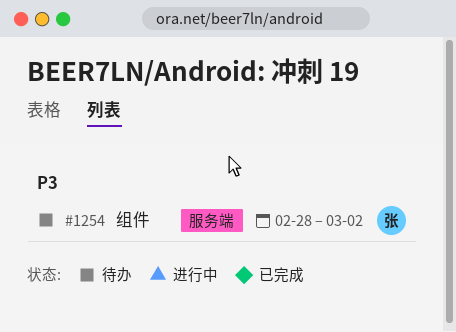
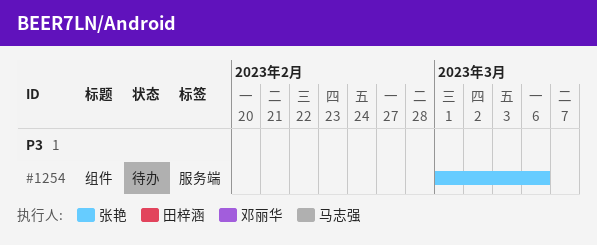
#1254, start: Feb 28 -> Mar 1
#1254, due: Mar 2 -> Mar 6

